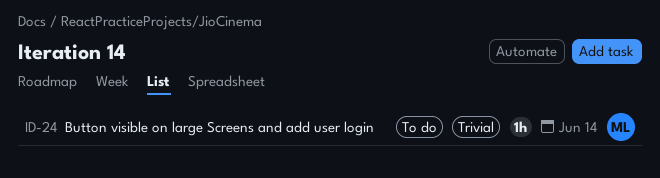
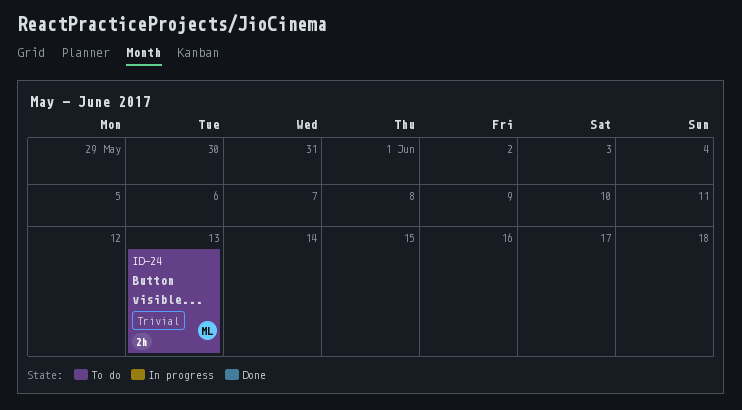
ID-24, estimate: 1h -> 2h
ID-24, due: Jun 14 -> Jun 13

